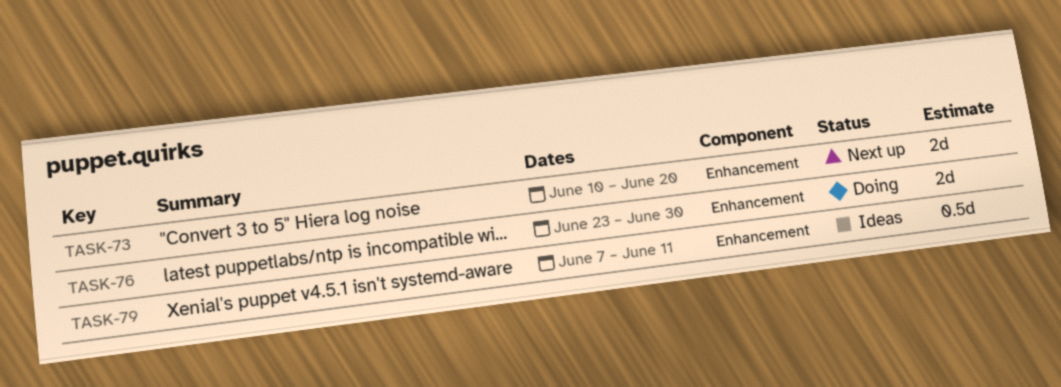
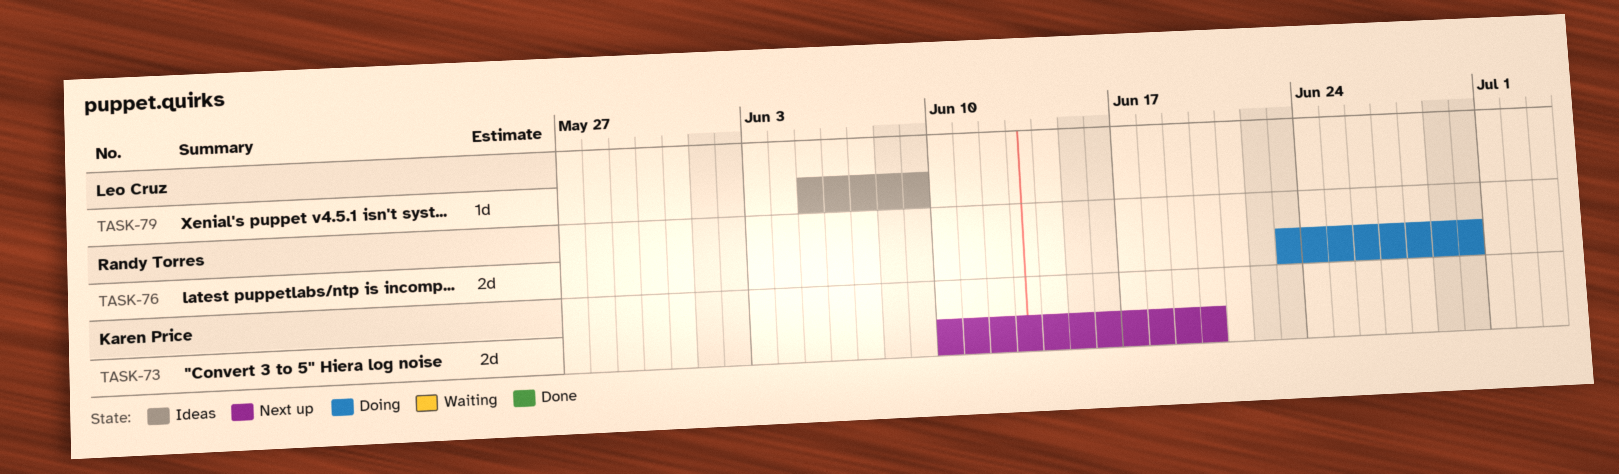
TASK-79, estimate: 0.5d -> 1d
TASK-79, start: Jun 7 -> Jun 5
TASK-79, due: Jun 11 -> Jun 9

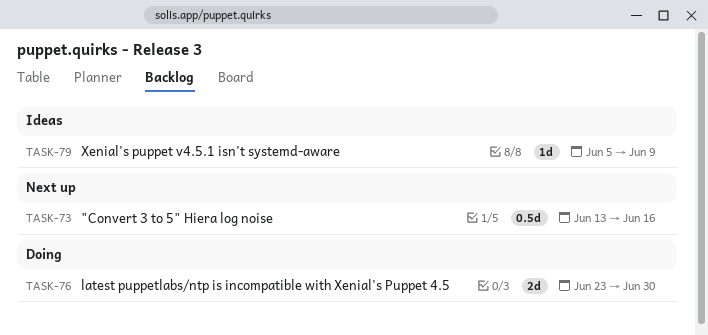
TASK-73, estimate: 2d -> 0.5d
TASK-73, start: Jun 10 -> Jun 13
TASK-73, due: Jun 20 -> Jun 16

